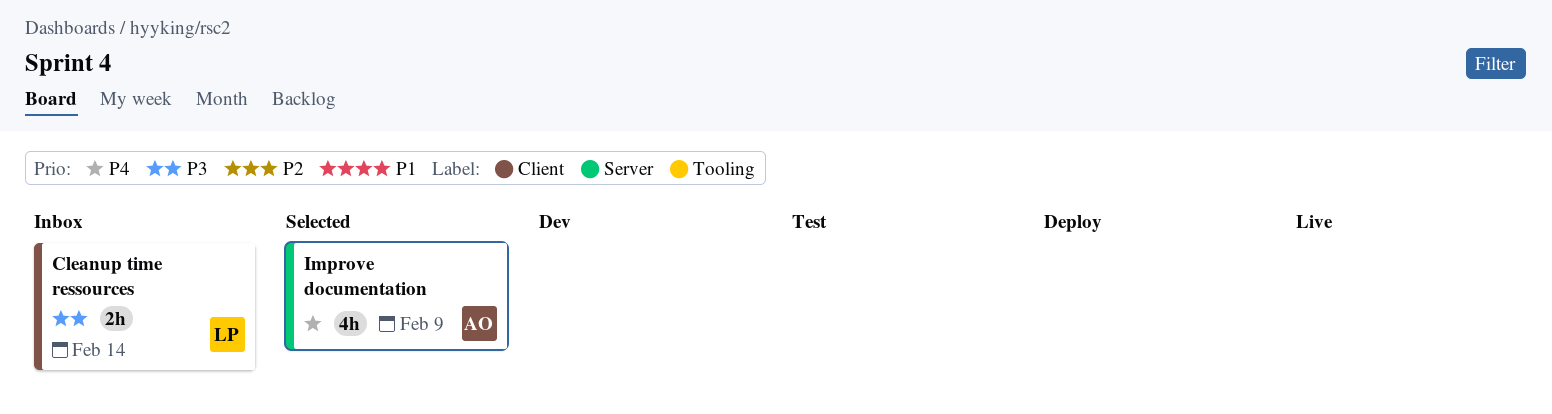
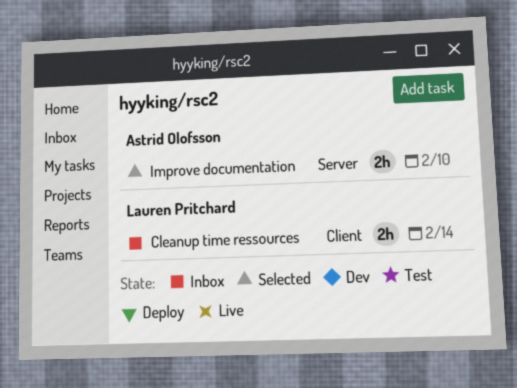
Improve documentation, estimate: 4h -> 2h
Improve documentation, due: Feb 9 -> Feb 10

